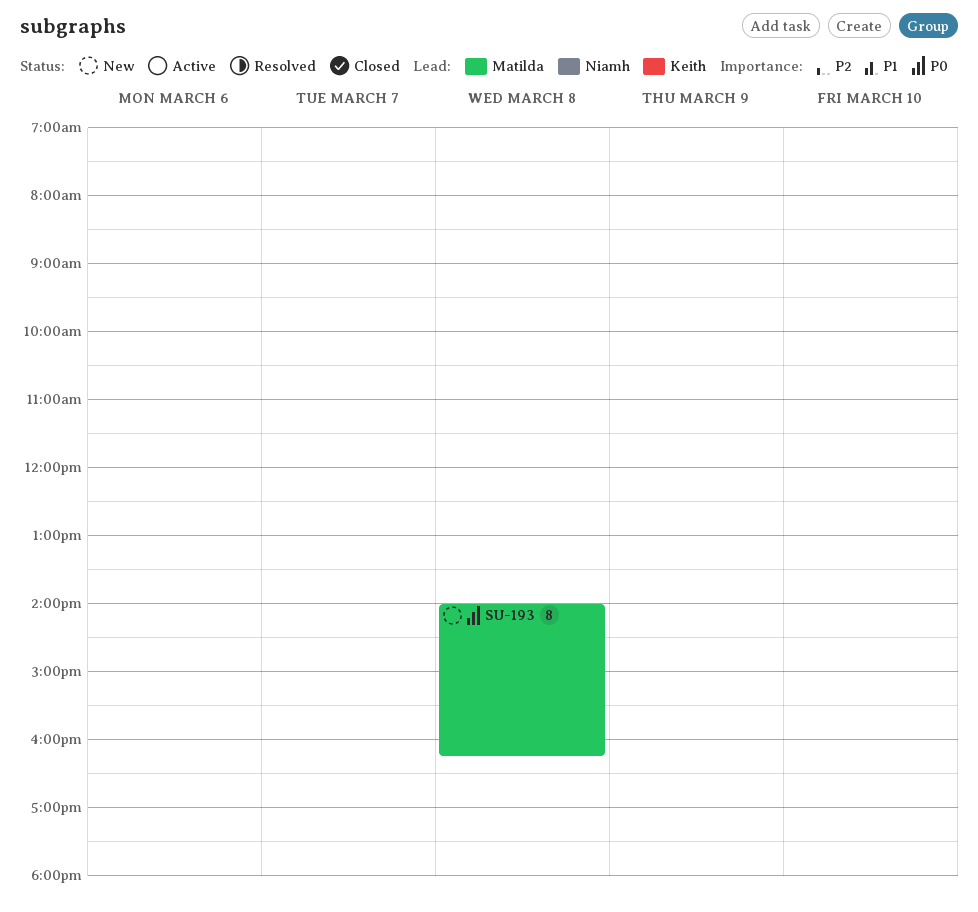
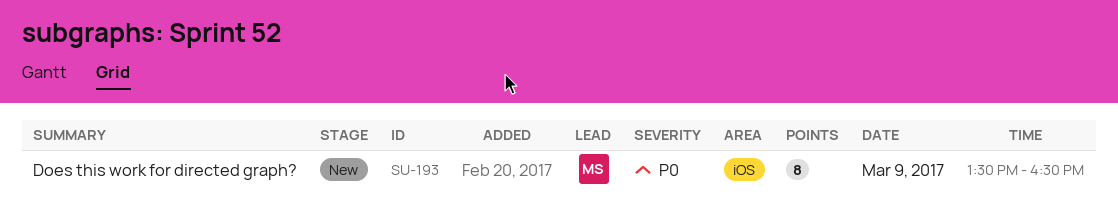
SU-193, day: Mar 8 -> Mar 9
SU-193, begins: 14:00 -> 13:30
SU-193, ends: 16:15 -> 16:30

